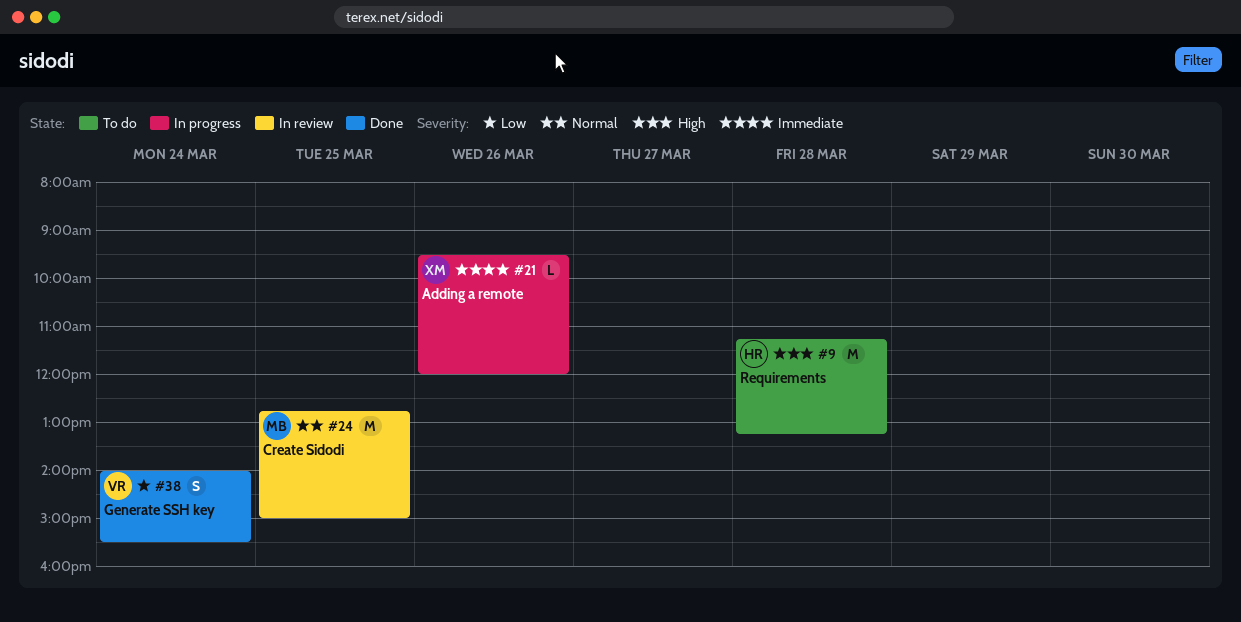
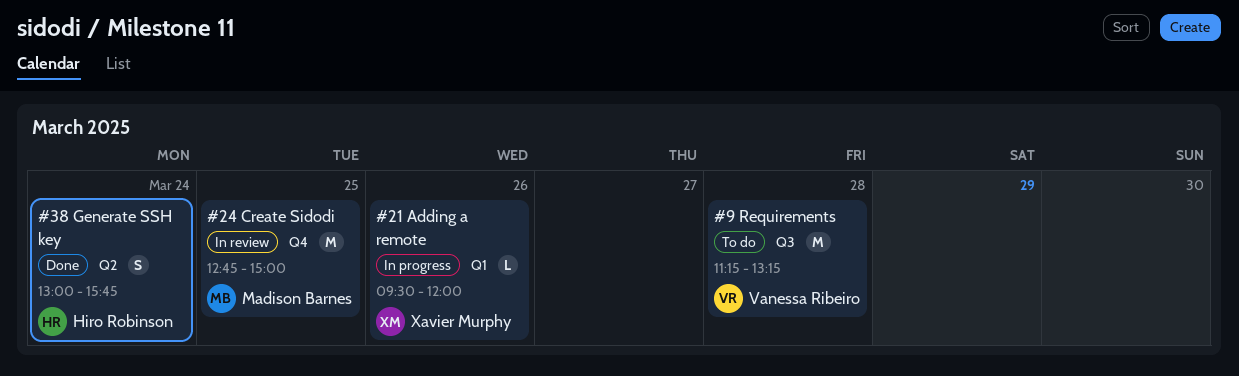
#9, owner: Hiro Robinson -> Vanessa Ribeiro
#38, owner: Vanessa Ribeiro -> Hiro Robinson
#38, begins: 14:00 -> 13:00
#38, ends: 15:30 -> 15:45

